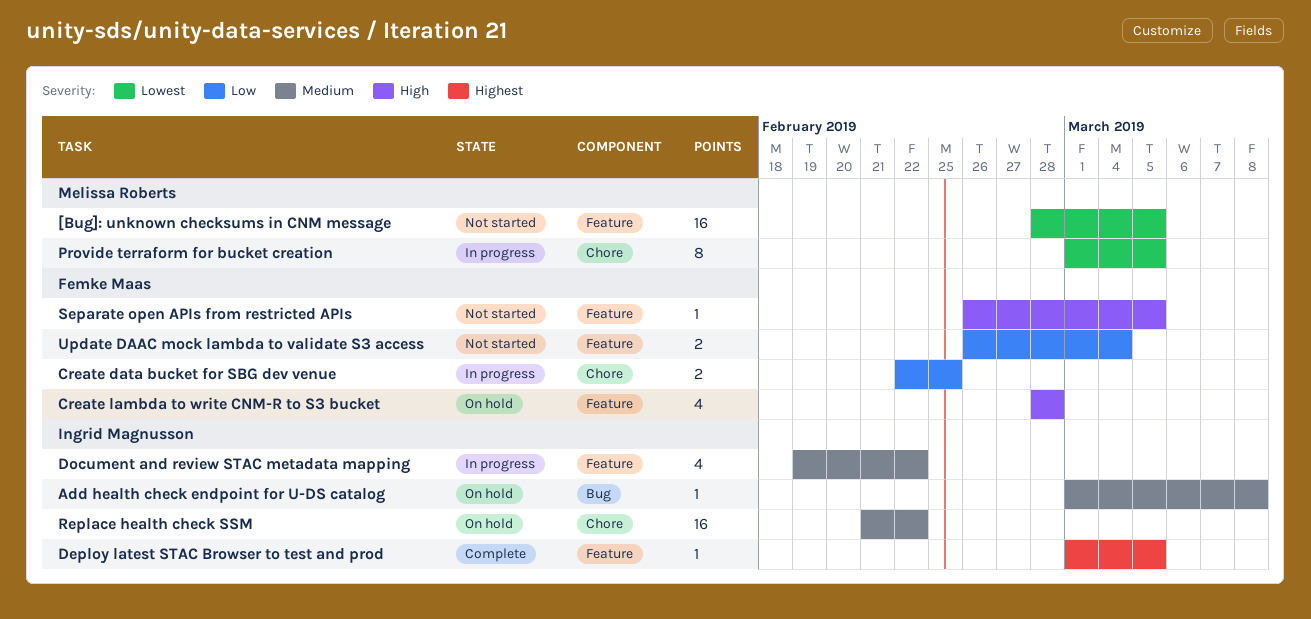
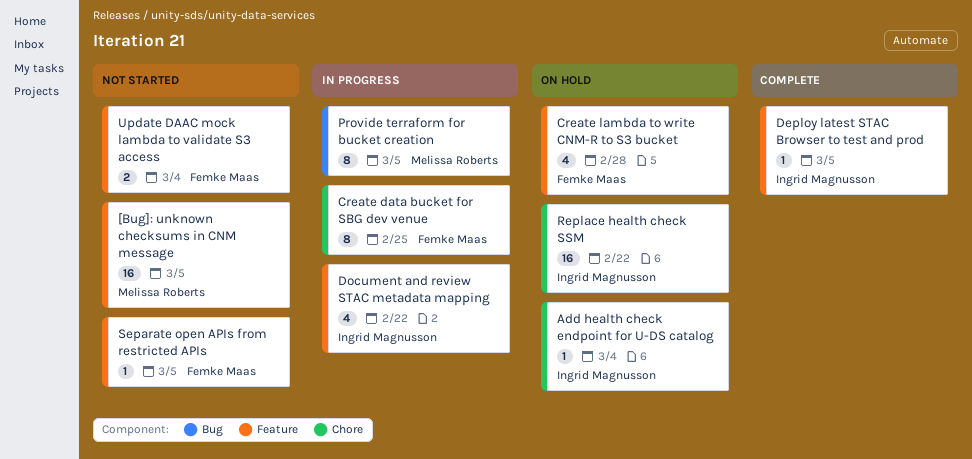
Add health check endpoint for U-DS catalog, label: Bug -> Chore
Add health check endpoint for U-DS catalog, due: Mar 8 -> Mar 4
Create data bucket for SBG dev venue, estimate: 2 -> 8
Provide terraform for bucket creation, label: Chore -> Bug

